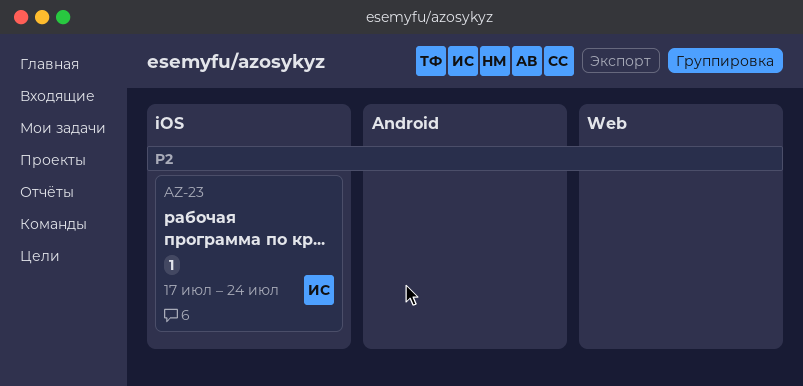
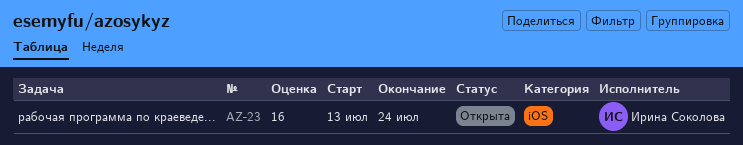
AZ-23, estimate: 1 -> 16
AZ-23, start: Jul 17 -> Jul 13

